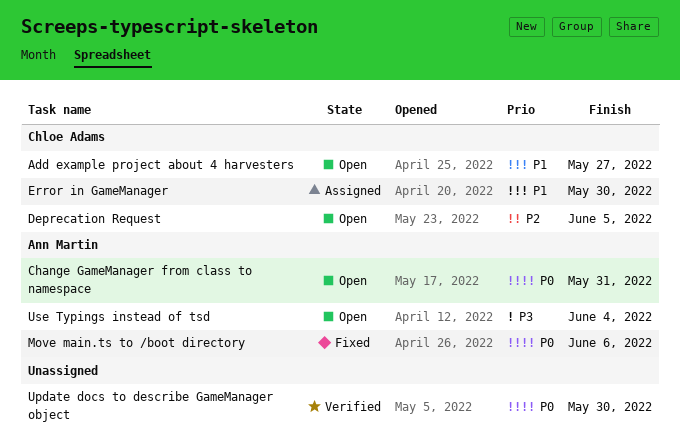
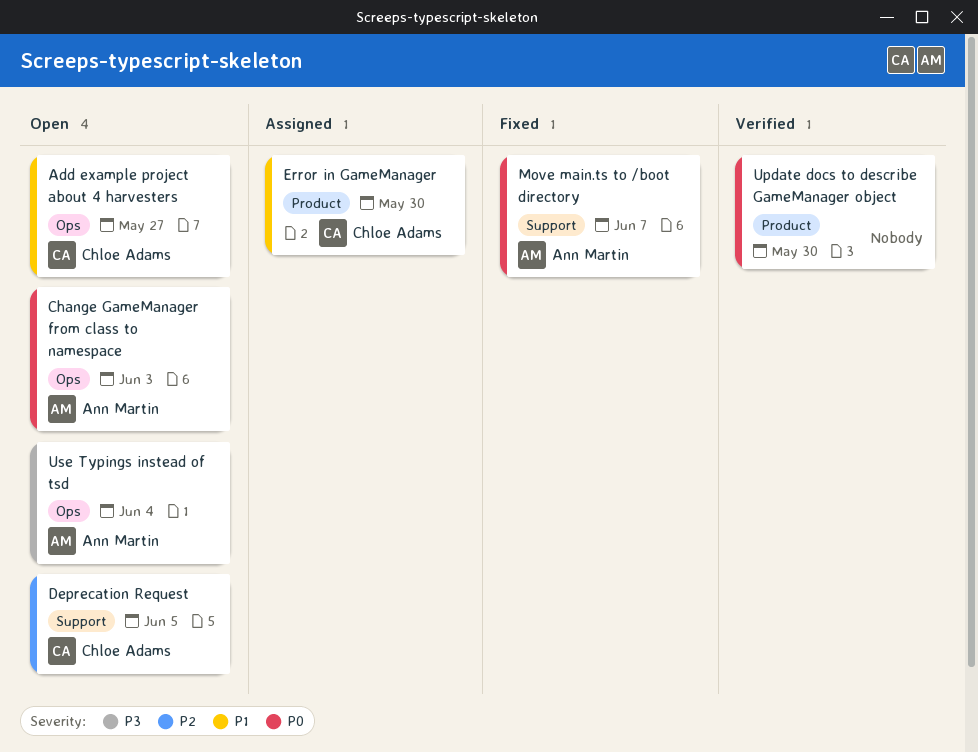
Change GameManager from class to namespace, due: May 31 -> Jun 3
Move main.ts to /boot directory, due: Jun 6 -> Jun 7

